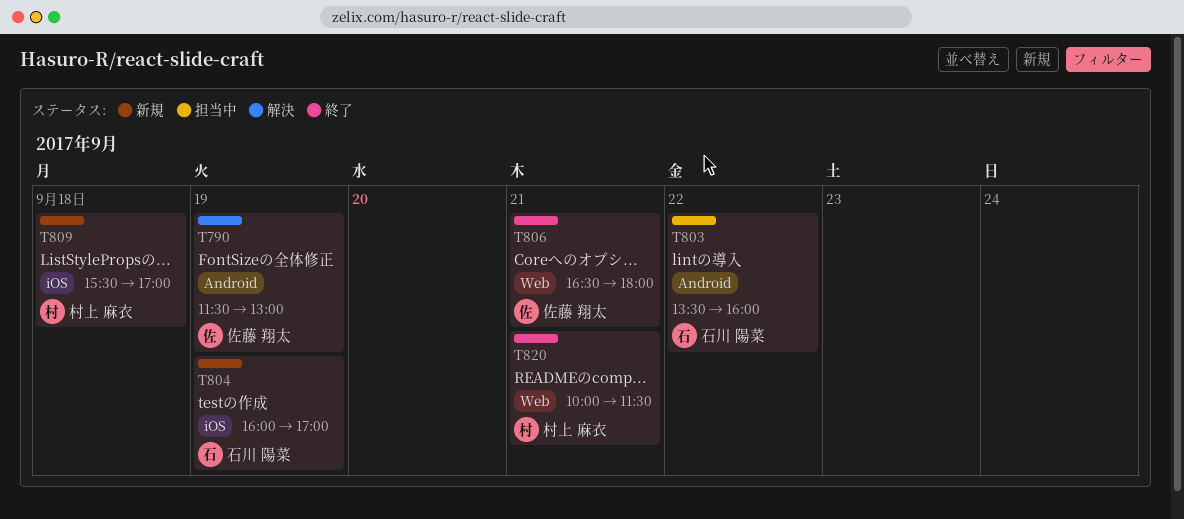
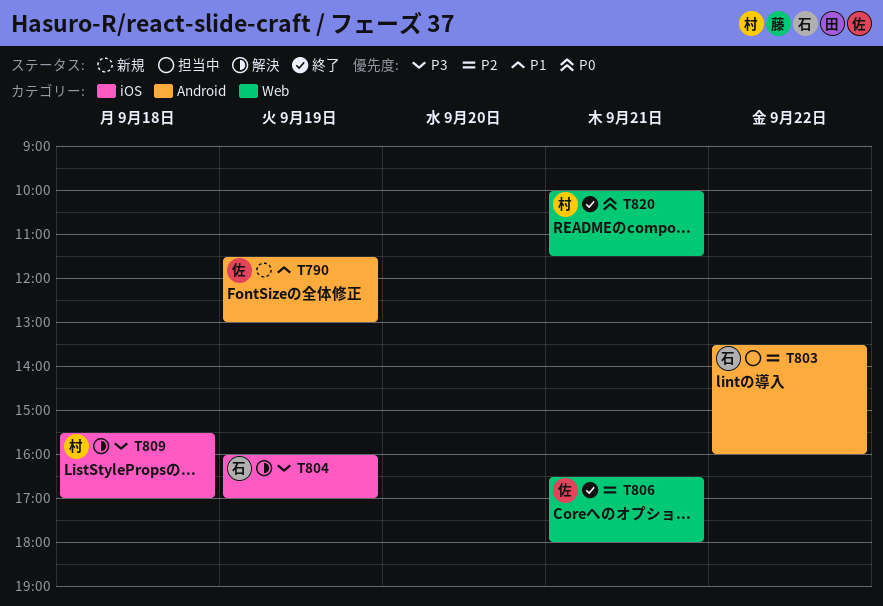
T790, status: 解決 -> 新規
T804, status: 新規 -> 解決
T809, status: 新規 -> 解決

